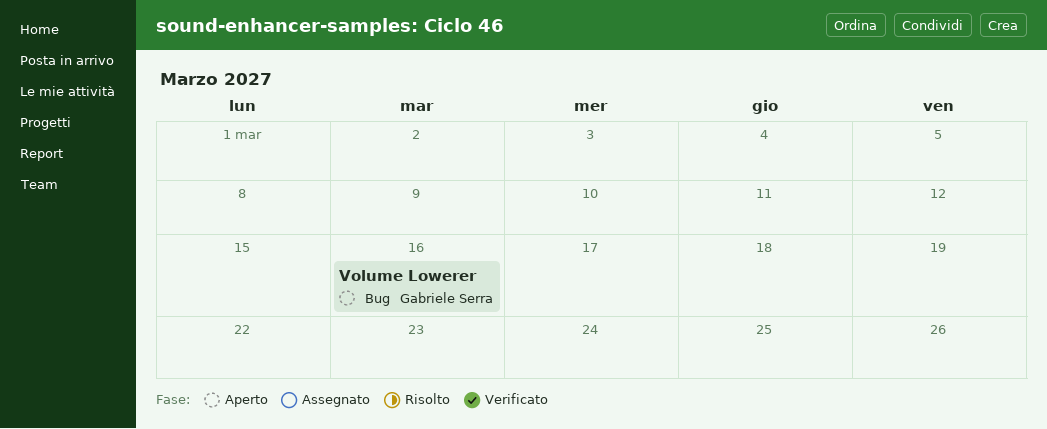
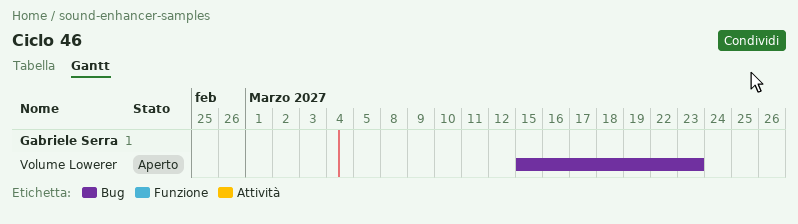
Volume Lowerer, due: Mar 16 -> Mar 23

